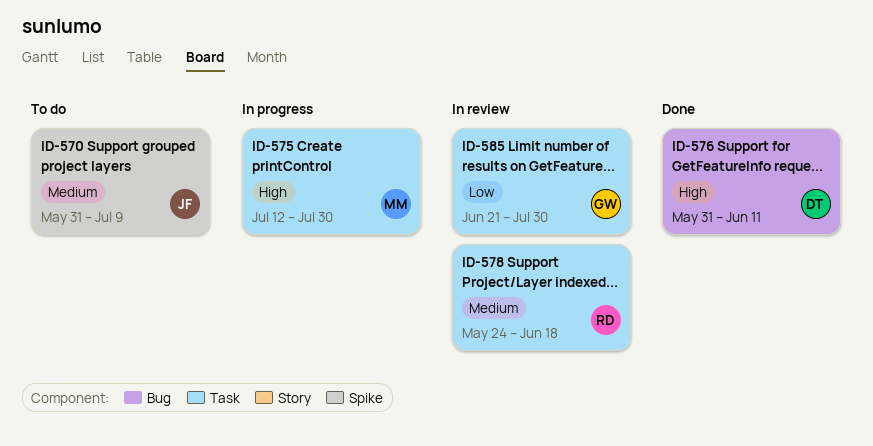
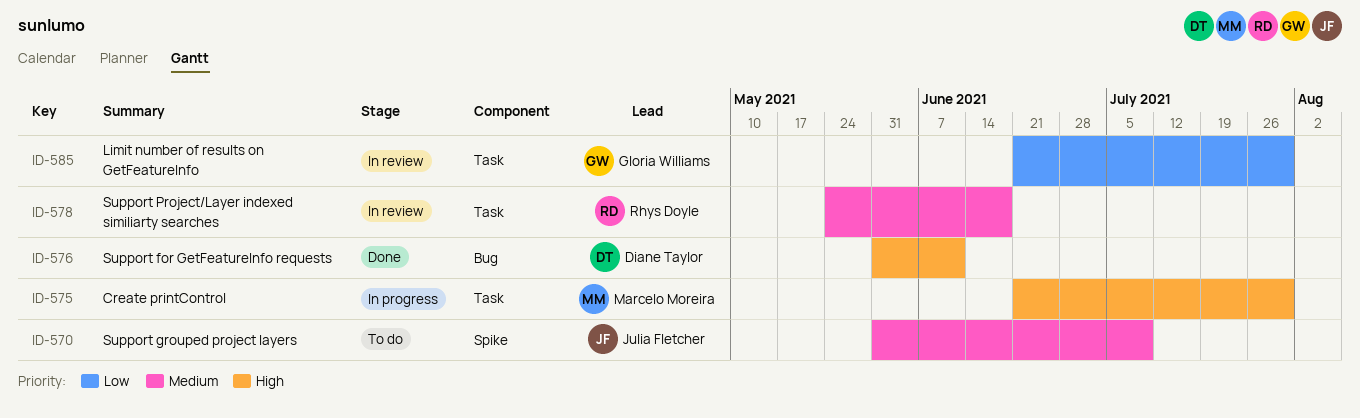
ID-575, start: Jul 12 -> Jun 21

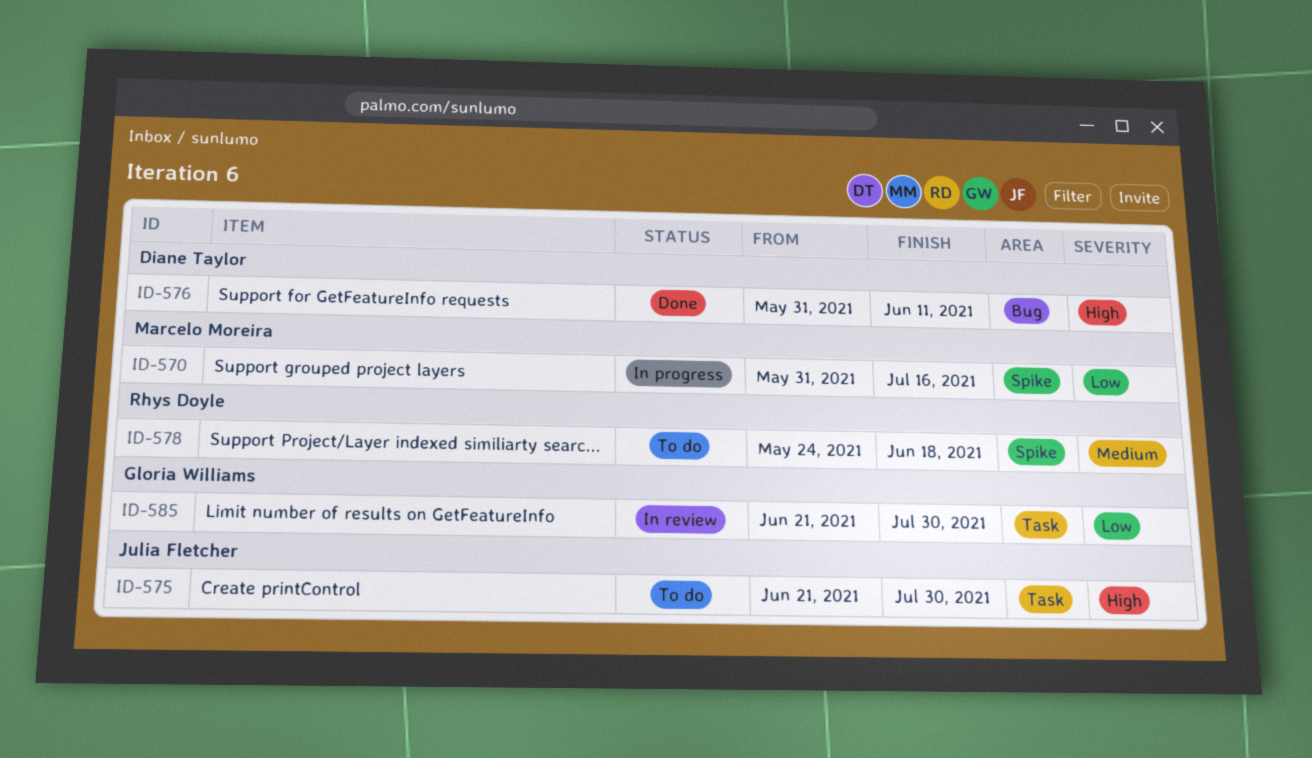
ID-570, status: To do -> In progress
ID-570, owner: Julia Fletcher -> Marcelo Moreira
ID-570, priority: Medium -> Low
ID-570, due: Jul 9 -> Jul 16
ID-575, status: In progress -> To do
ID-575, owner: Marcelo Moreira -> Julia Fletcher
ID-578, status: In review -> To do
ID-578, label: Task -> Spike

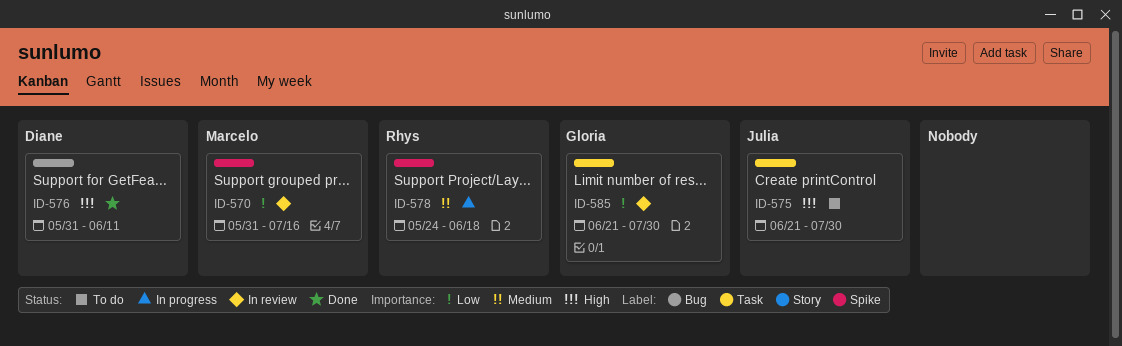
ID-570, status: In progress -> In review
ID-578, status: To do -> In progress

